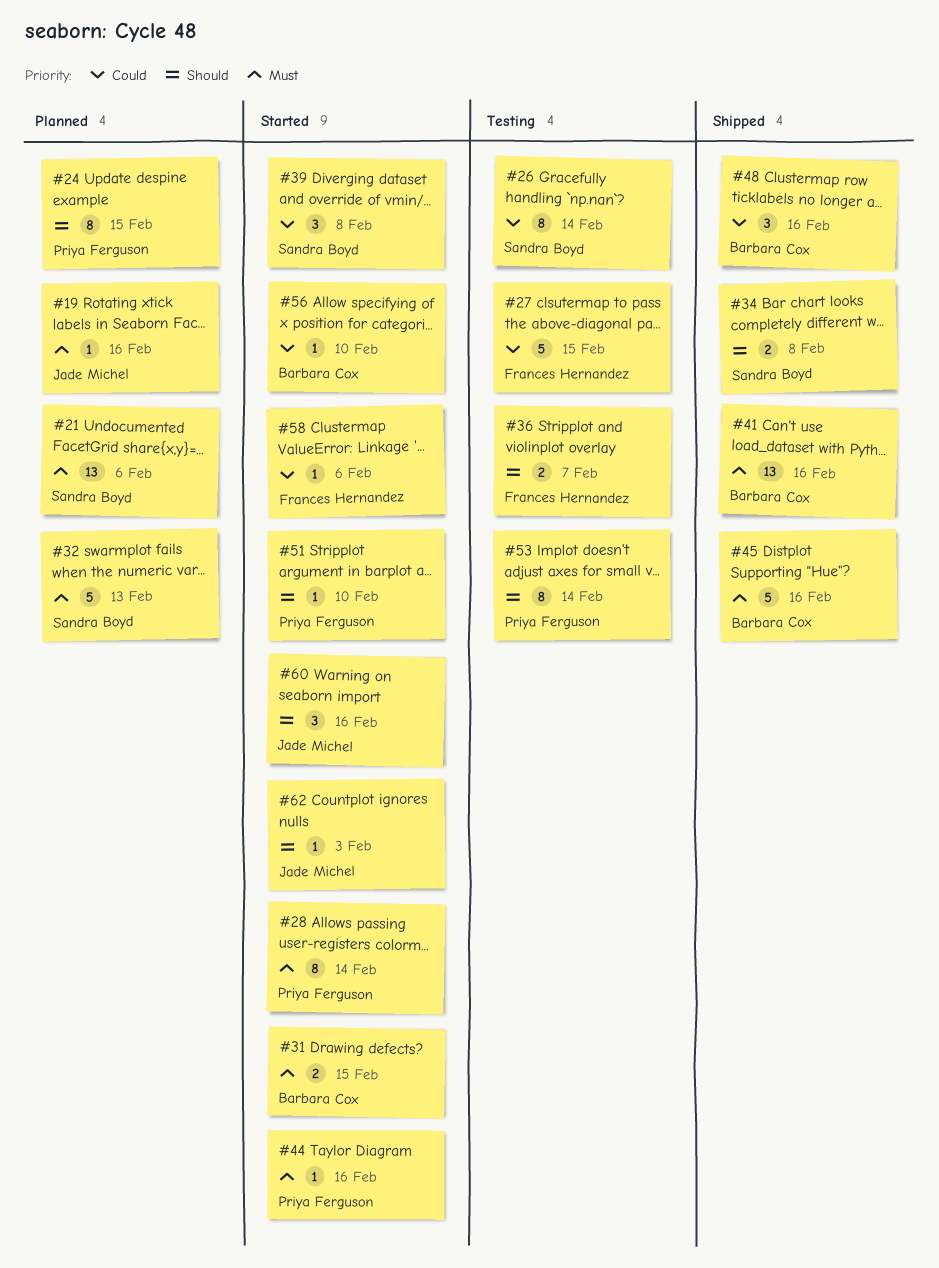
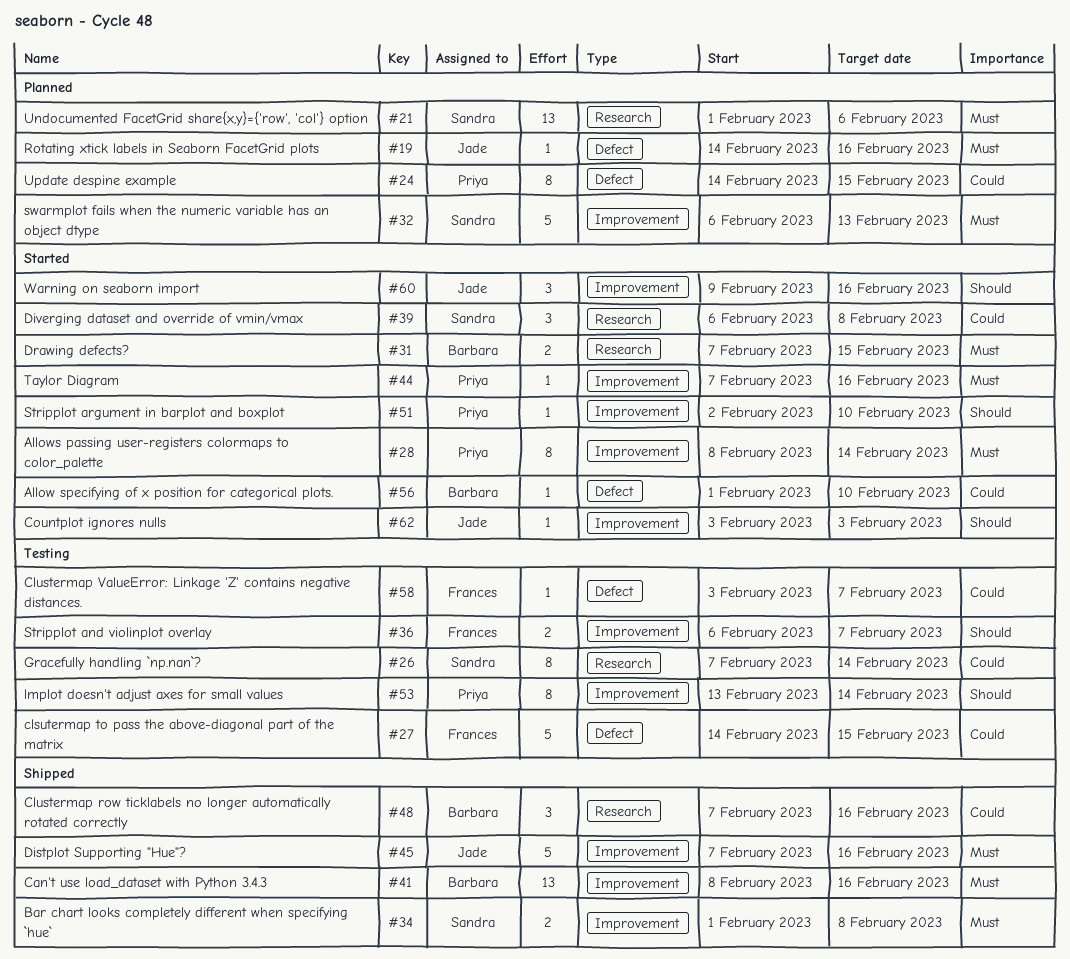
#24, priority: Should -> Could
#34, priority: Should -> Must
#45, owner: Barbara Cox -> Jade Michel
#58, status: Started -> Testing
#58, due: Feb 6 -> Feb 7

